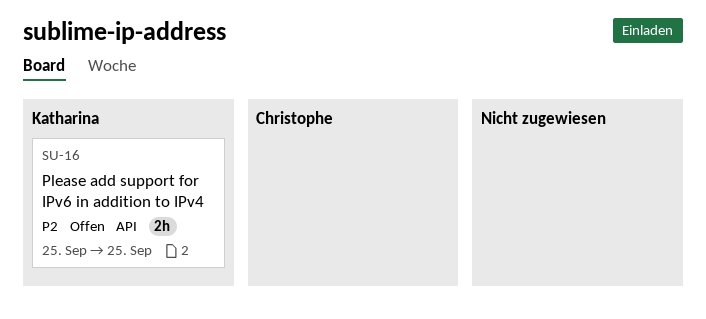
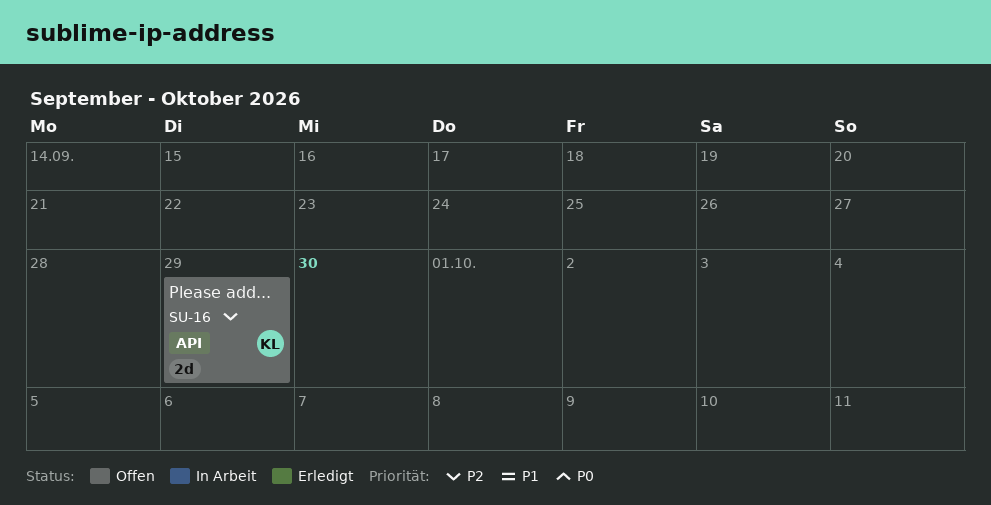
SU-16, estimate: 2h -> 2d
SU-16, due: Sep 25 -> Sep 29

